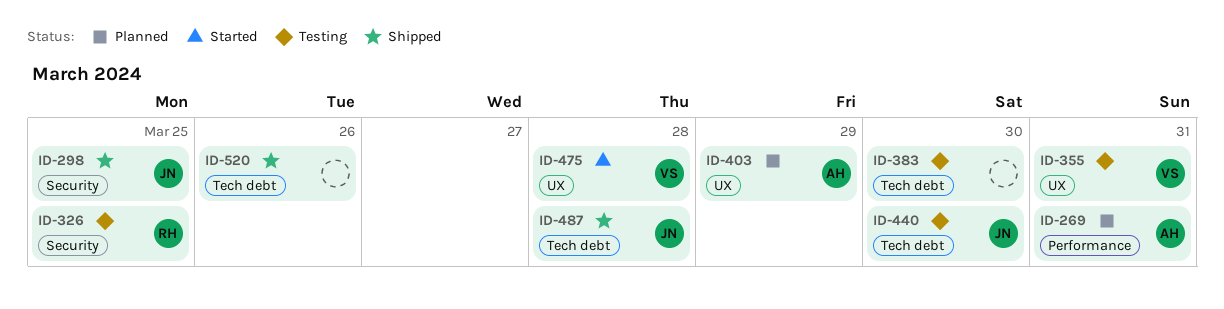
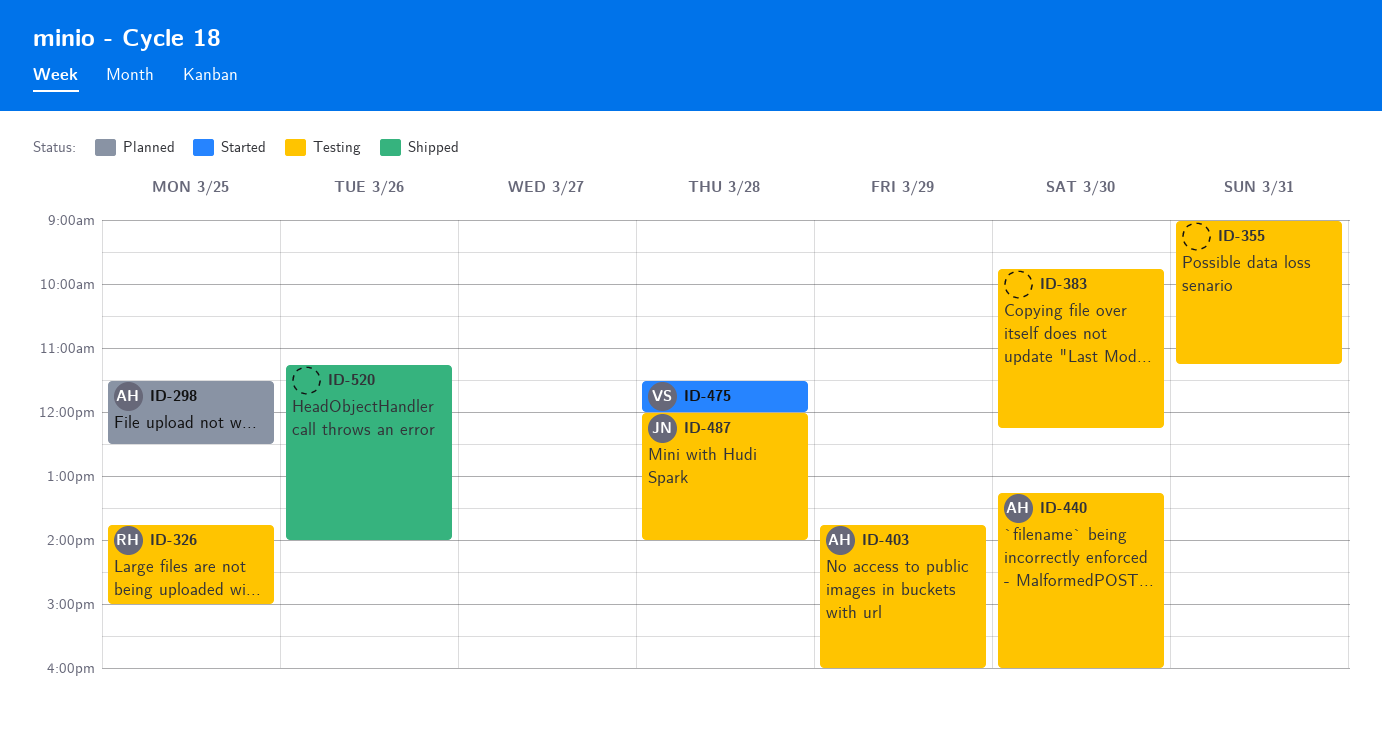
ID-269: present -> none
ID-298, status: Shipped -> Planned
ID-298, owner: JN -> AH
ID-355, owner: VS -> none
ID-403, status: Planned -> Testing
ID-440, owner: JN -> AH
ID-487, status: Shipped -> Testing

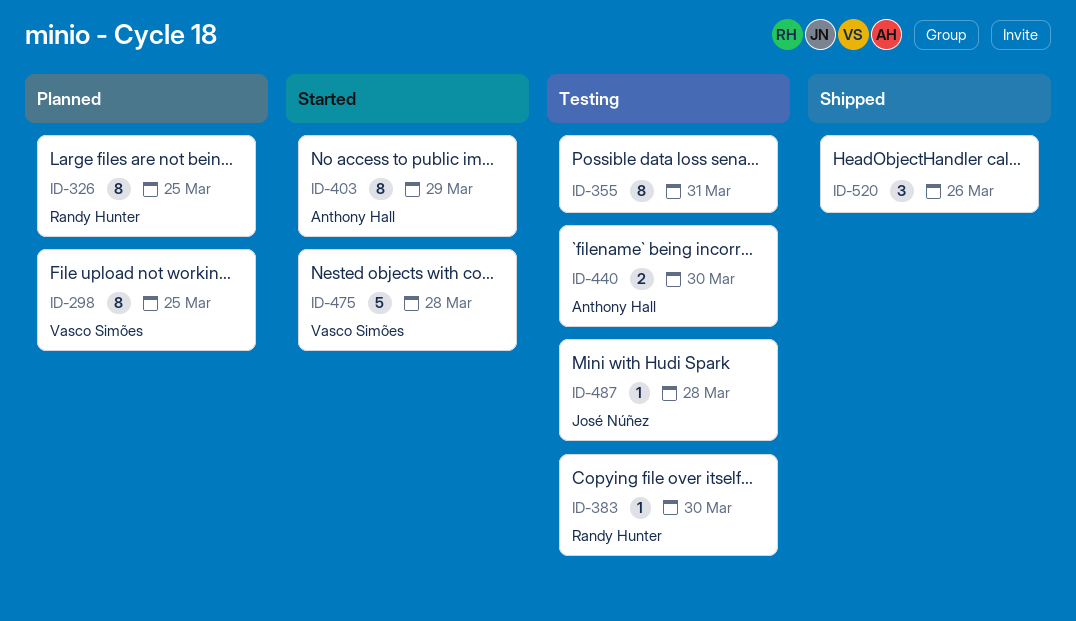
ID-298, owner: Anthony Hall -> Vasco Simões
ID-326, status: Testing -> Planned
ID-383, owner: none -> Randy Hunter
ID-403, status: Testing -> Started

